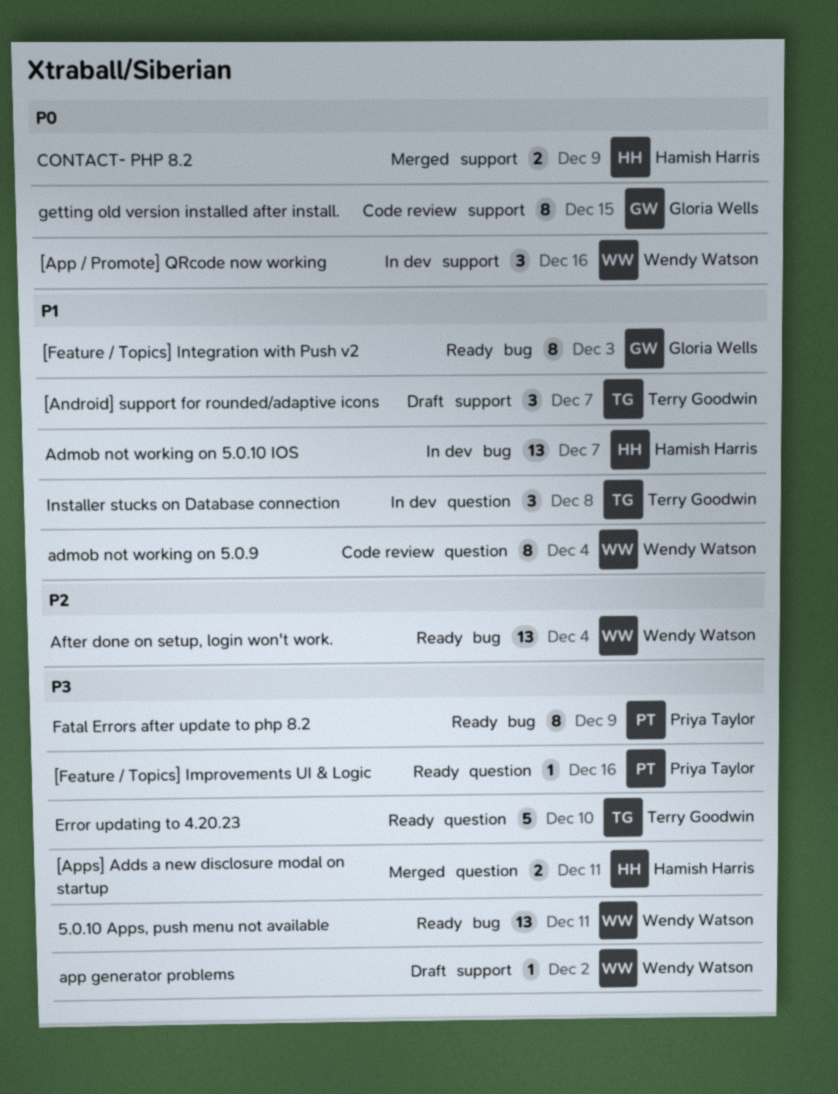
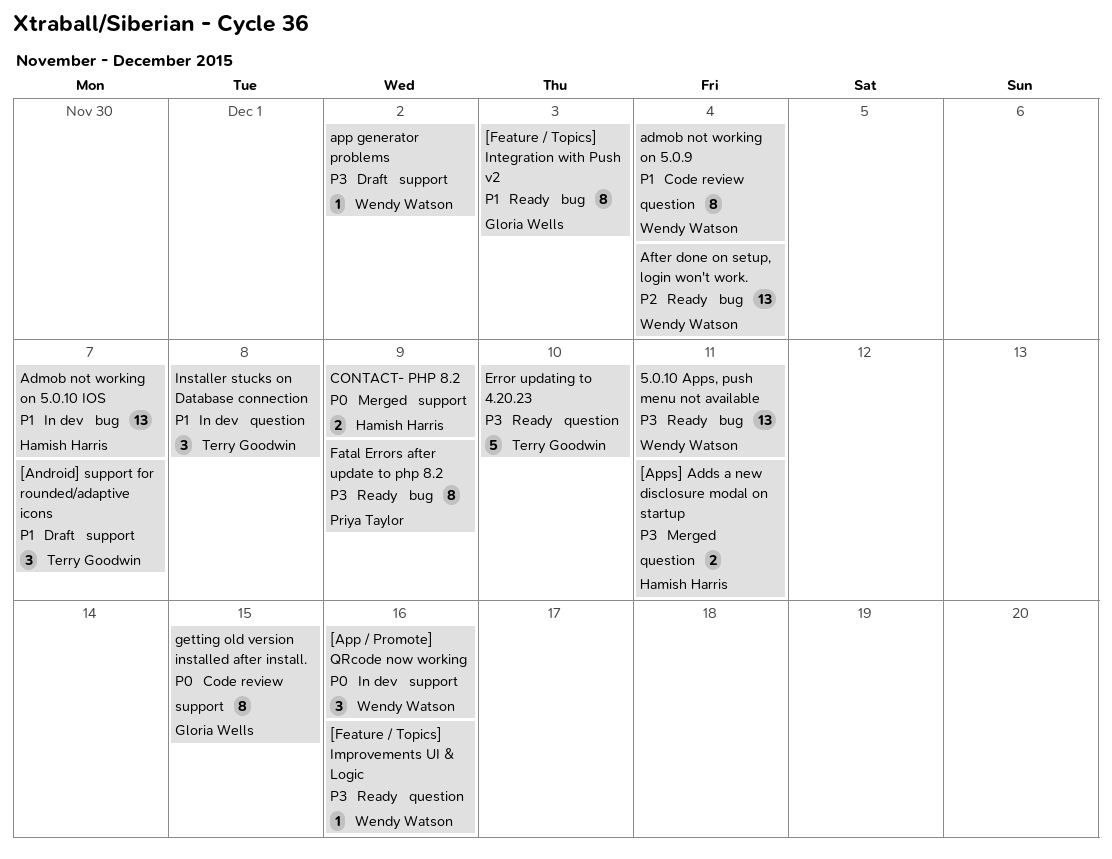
[Feature / Topics] Improvements UI & Logic, owner: Priya Taylor -> Wendy Watson

